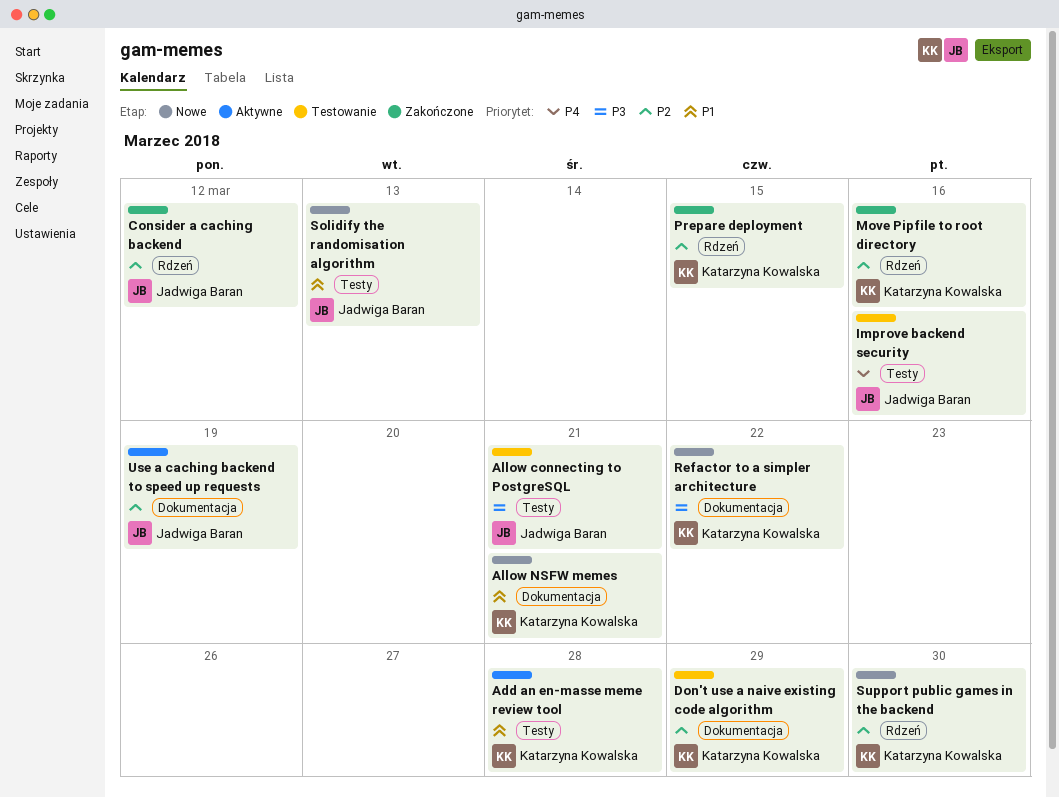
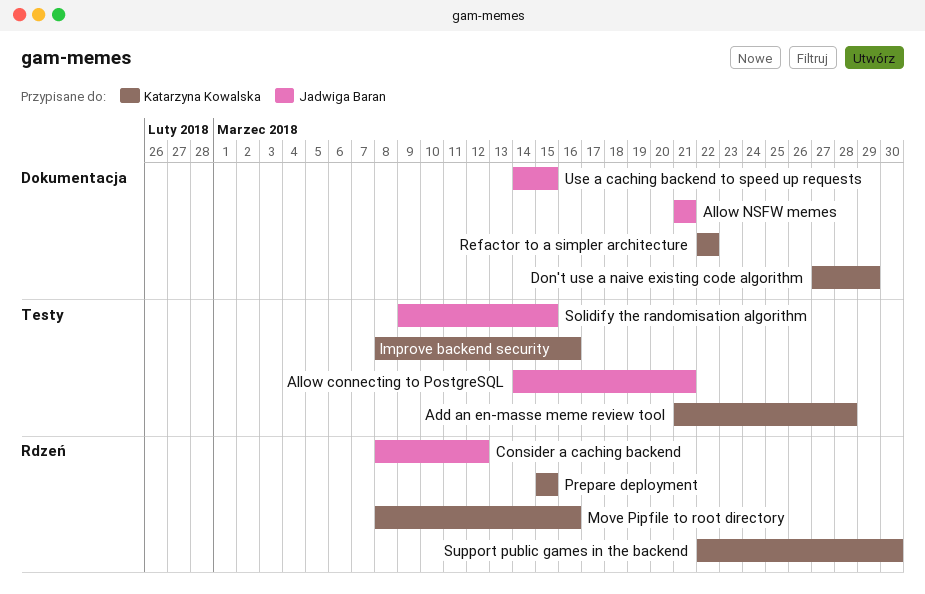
Allow NSFW memes, owner: Katarzyna Kowalska -> Jadwiga Baran
Improve backend security, owner: Jadwiga Baran -> Katarzyna Kowalska
Solidify the randomisation algorithm, due: Mar 13 -> Mar 15
Use a caching backend to speed up requests, due: Mar 19 -> Mar 15

